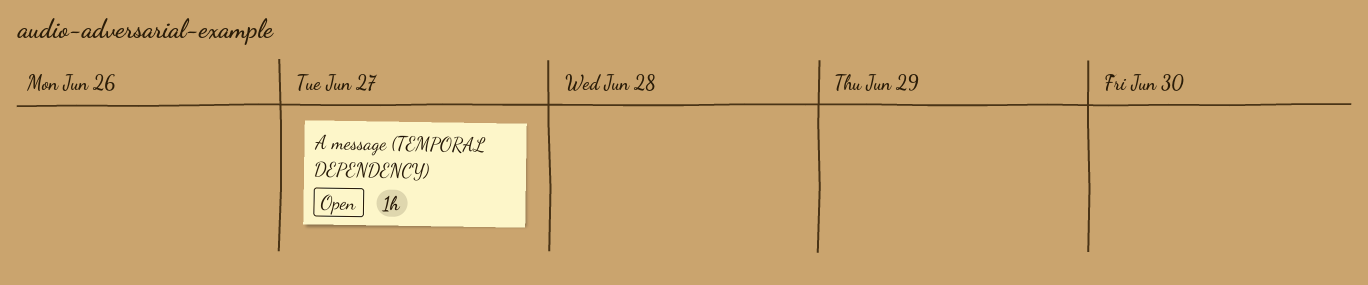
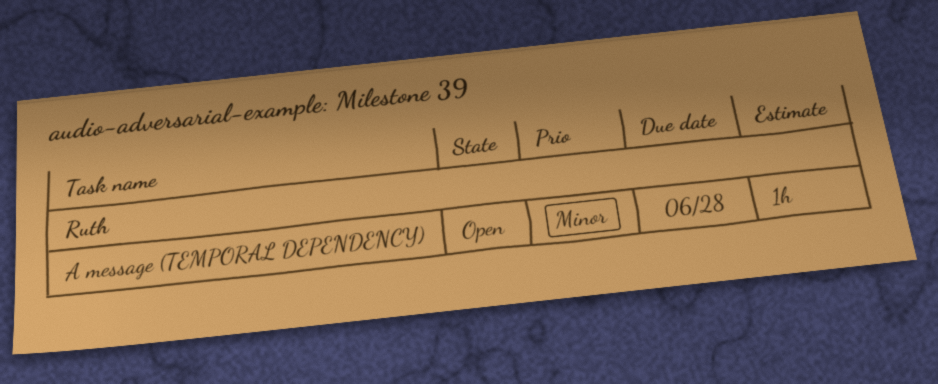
A message (TEMPORAL DEPENDENCY), due: Jun 27 -> Jun 28

